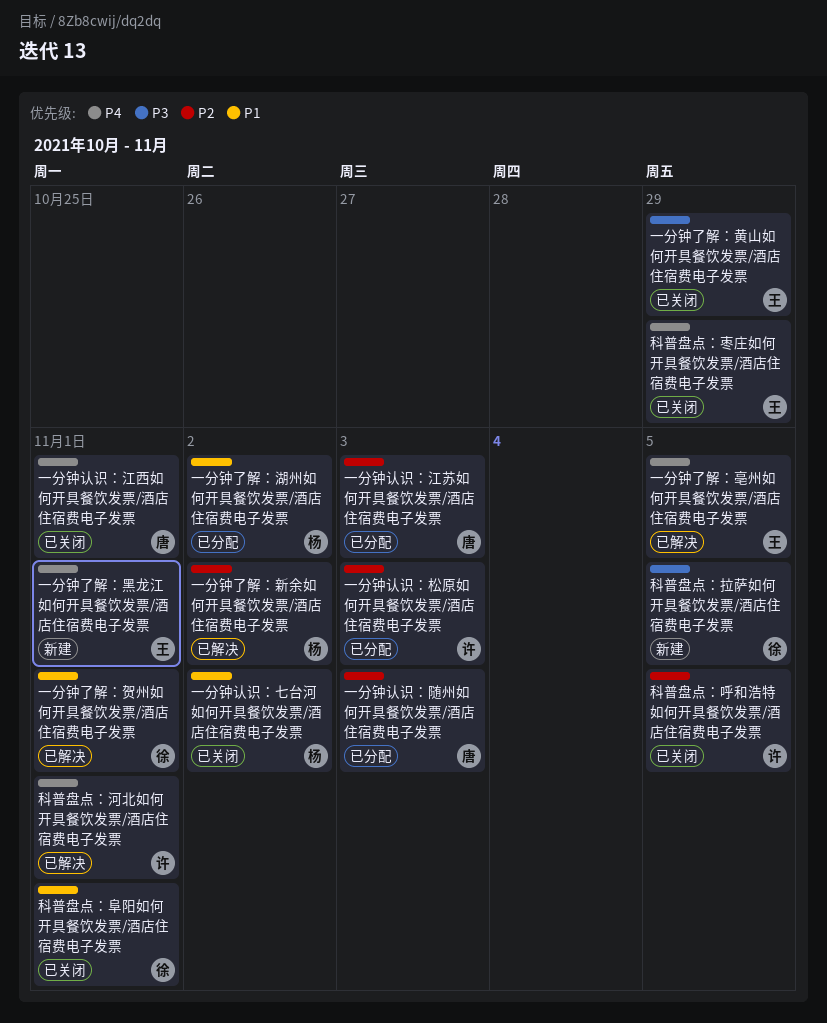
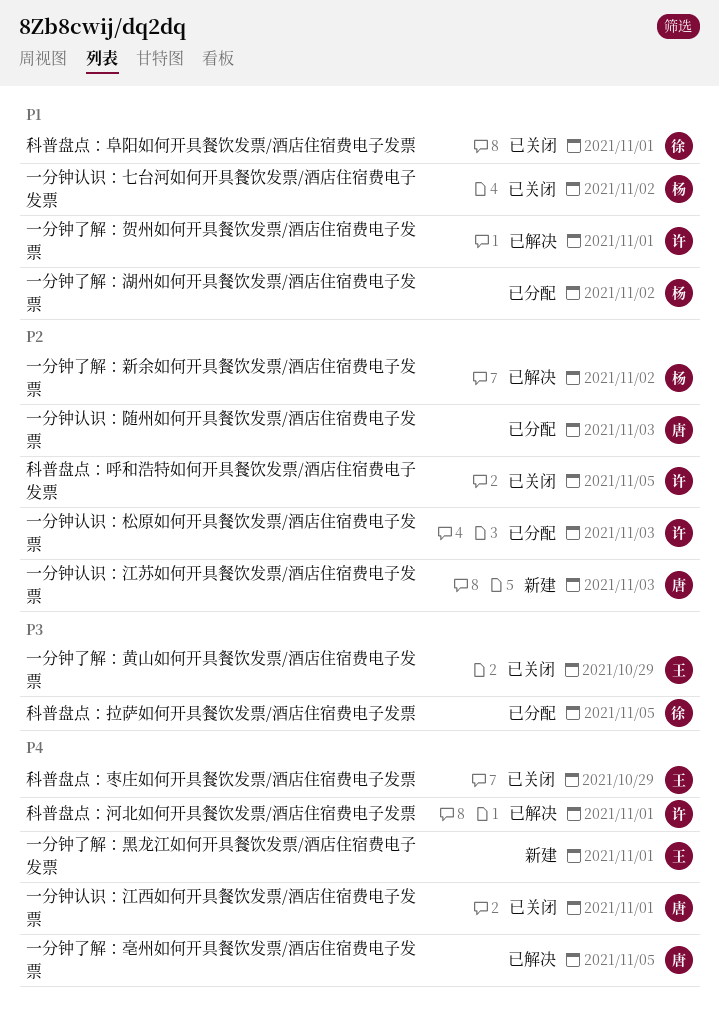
一分钟了解：亳州如何开具餐饮发票/酒店住宿费电子发票, owner: 王 -> 唐
一分钟了解：贺州如何开具餐饮发票/酒店住宿费电子发票, owner: 徐 -> 许
一分钟认识：江苏如何开具餐饮发票/酒店住宿费电子发票, status: 已分配 -> 新建
科普盘点：拉萨如何开具餐饮发票/酒店住宿费电子发票, status: 新建 -> 已分配

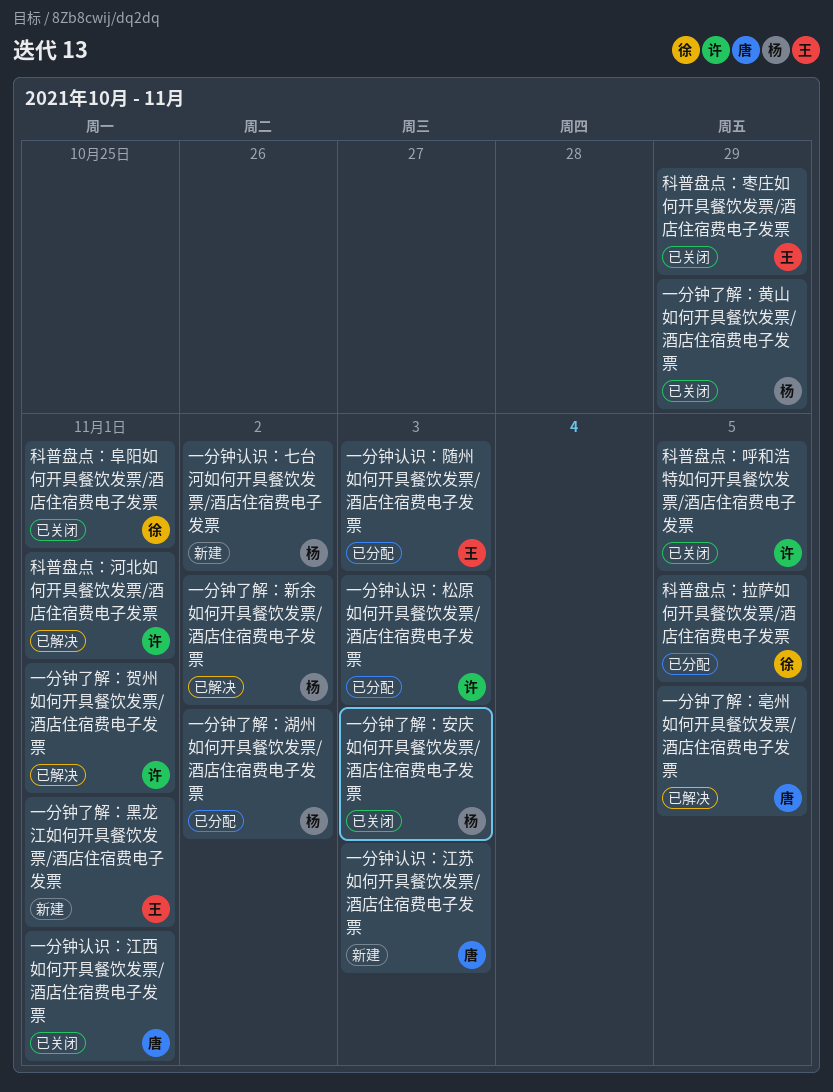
一分钟了解：安庆如何开具餐饮发票/酒店住宿费电子发票: none -> present
一分钟了解：黄山如何开具餐饮发票/酒店住宿费电子发票, owner: 王 -> 杨
一分钟认识：七台河如何开具餐饮发票/酒店住宿费电子发票, status: 已关闭 -> 新建
一分钟认识：随州如何开具餐饮发票/酒店住宿费电子发票, owner: 唐 -> 王

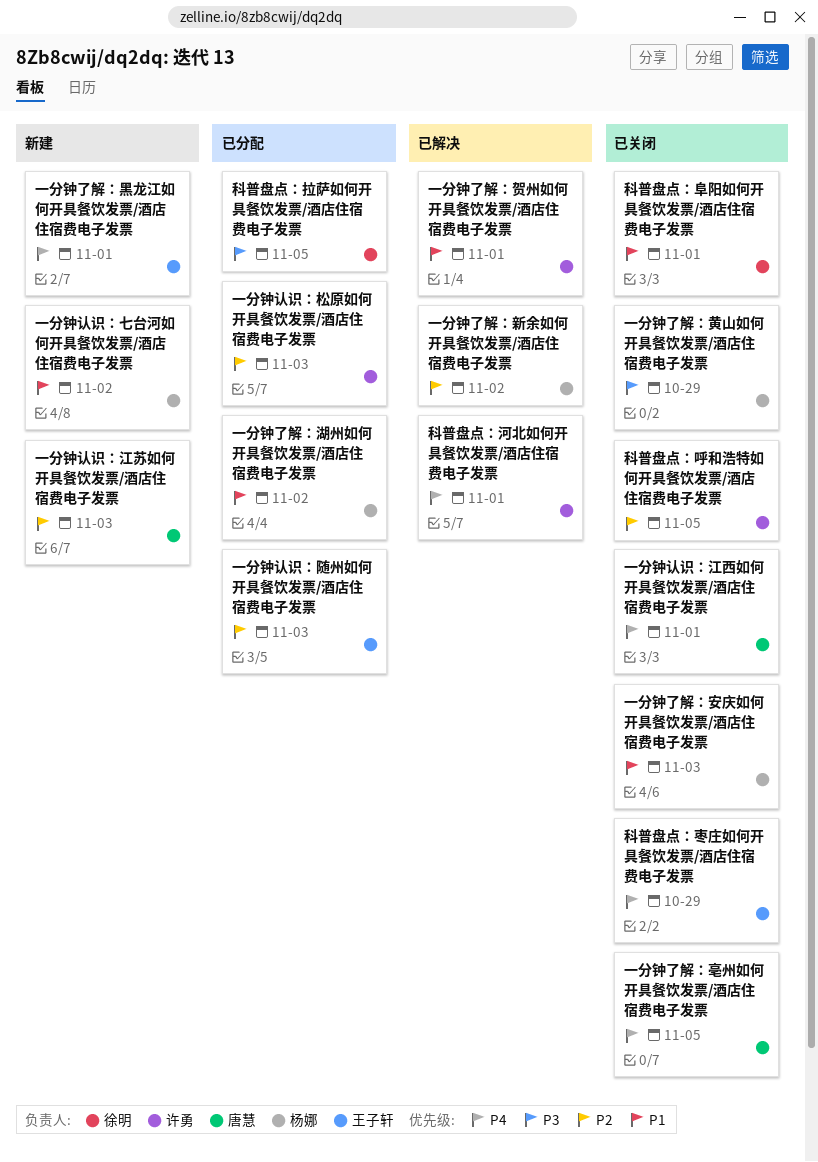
一分钟了解：亳州如何开具餐饮发票/酒店住宿费电子发票, status: 已解决 -> 已关闭

